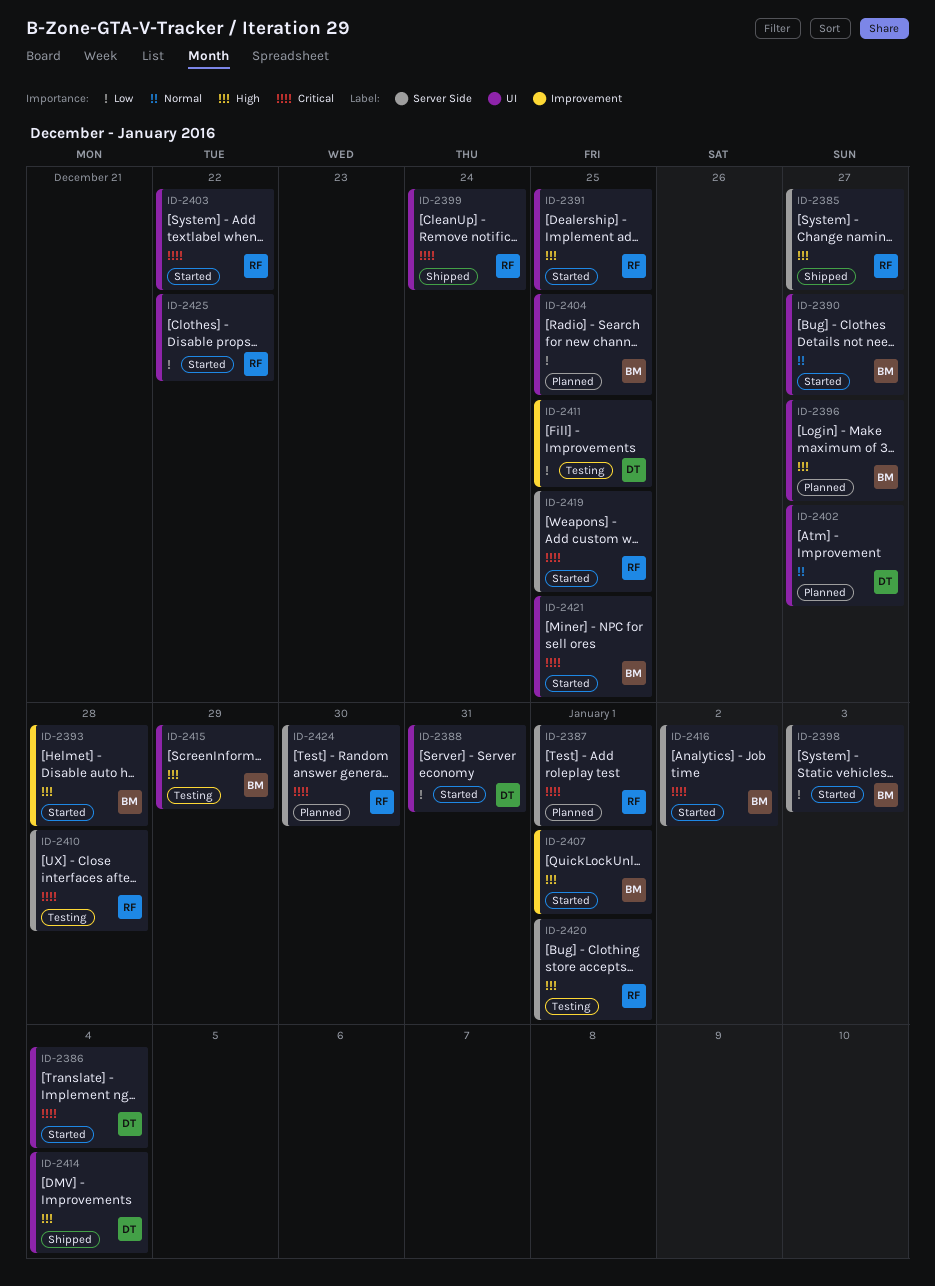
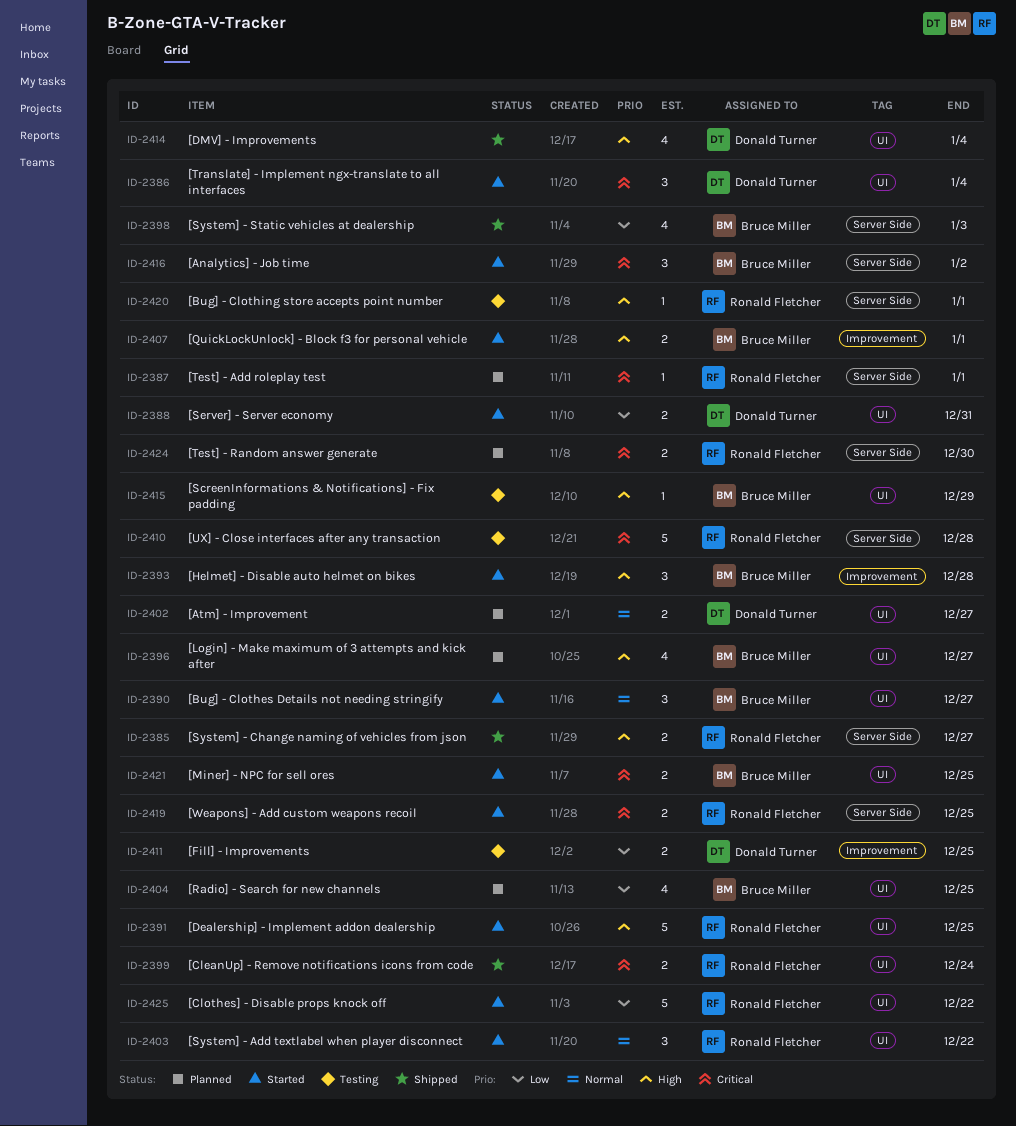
ID-2398, status: Started -> Shipped
ID-2403, priority: Critical -> Normal

